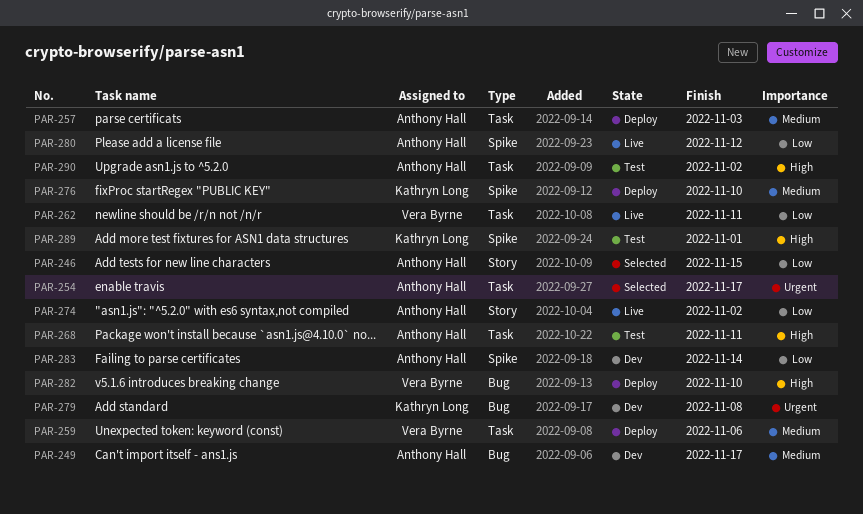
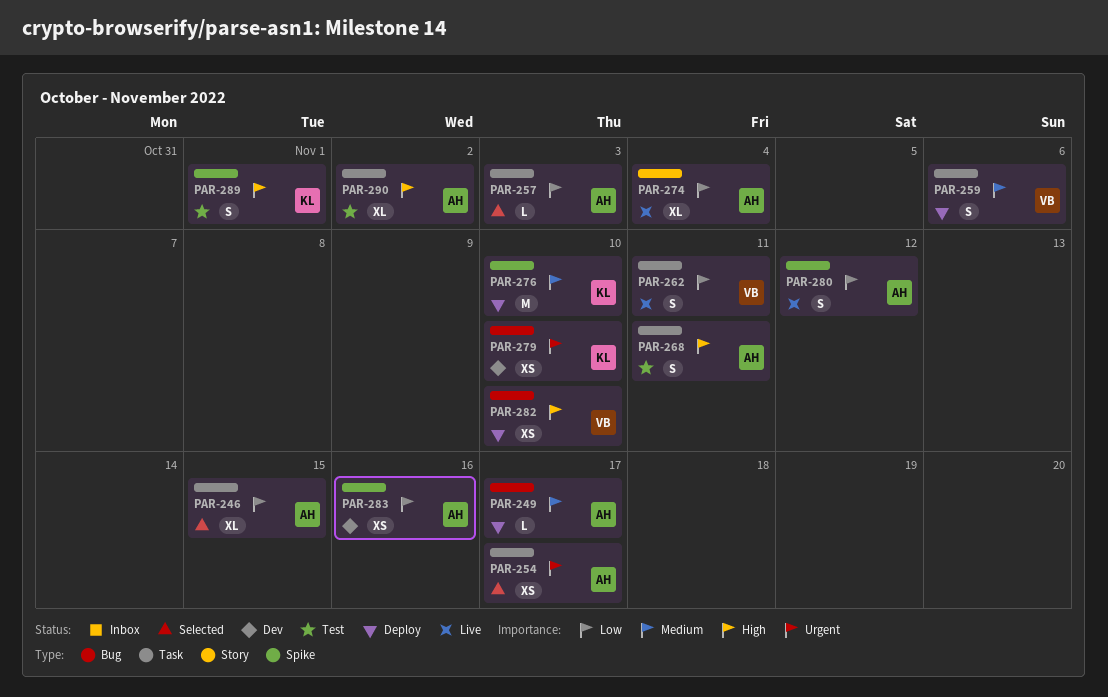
PAR-246, label: Story -> Task
PAR-249, status: Dev -> Deploy
PAR-257, status: Deploy -> Selected
PAR-257, priority: Medium -> Low
PAR-274, due: Nov 2 -> Nov 4
PAR-279, due: Nov 8 -> Nov 10
PAR-283, due: Nov 14 -> Nov 16

